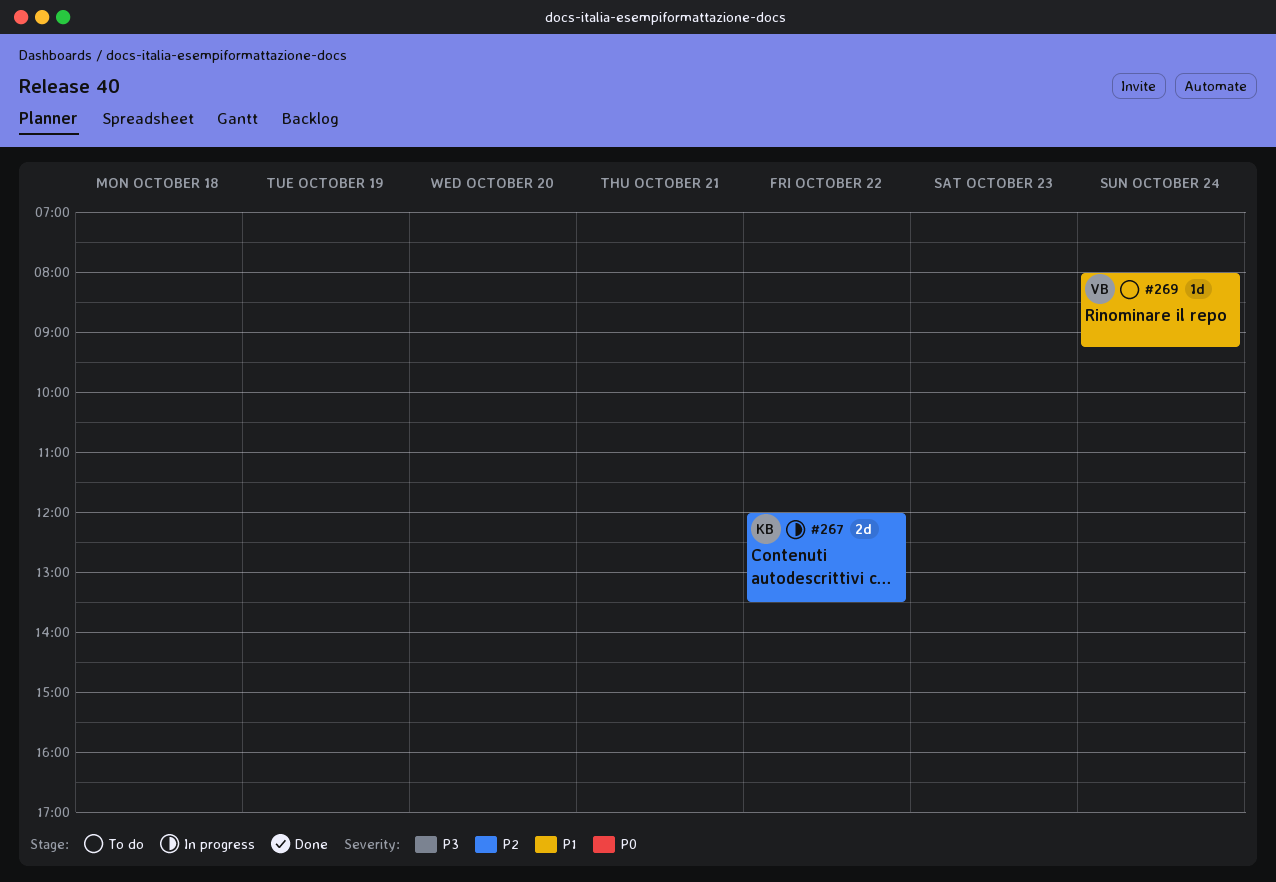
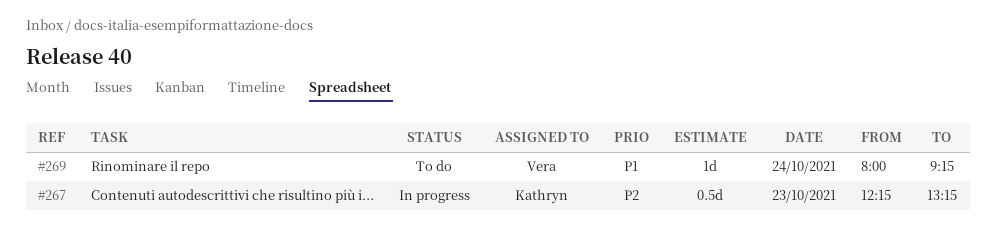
#267, estimate: 2d -> 0.5d
#267, day: Oct 22 -> Oct 23
#267, begins: 12:00 -> 12:15
#267, ends: 13:30 -> 13:15

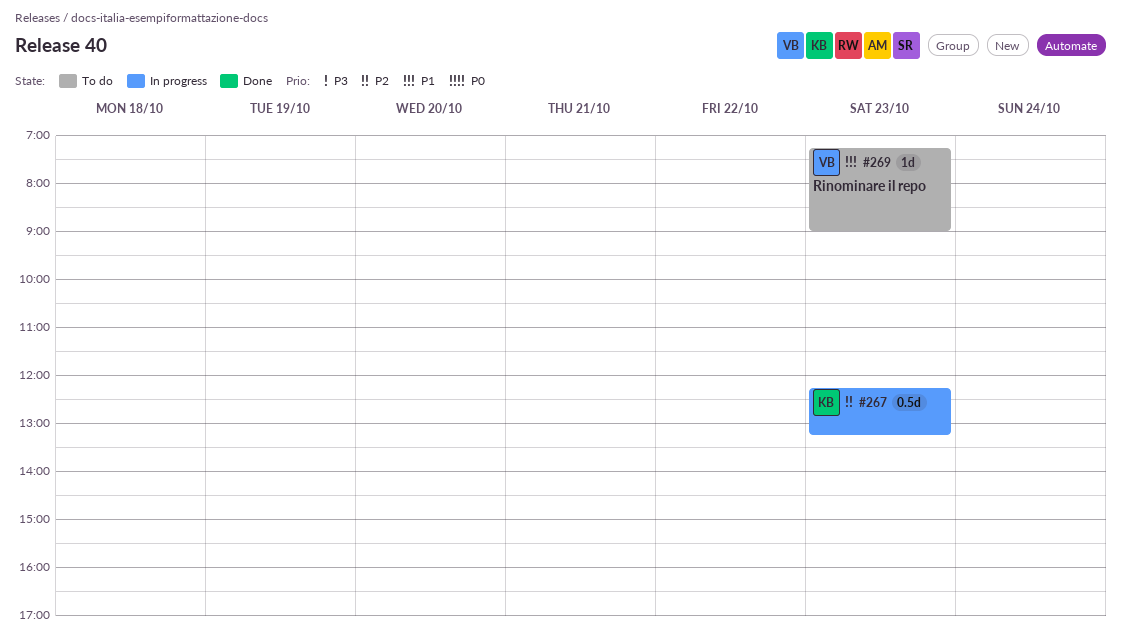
#269, day: Oct 24 -> Oct 23
#269, begins: 08:00 -> 07:15
#269, ends: 09:15 -> 09:00

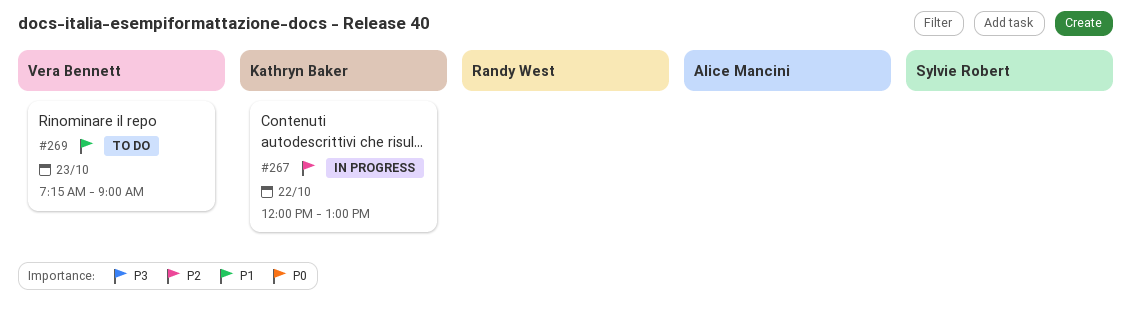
#267, day: Oct 23 -> Oct 22
#267, begins: 12:15 -> 12:00
#267, ends: 13:15 -> 13:00

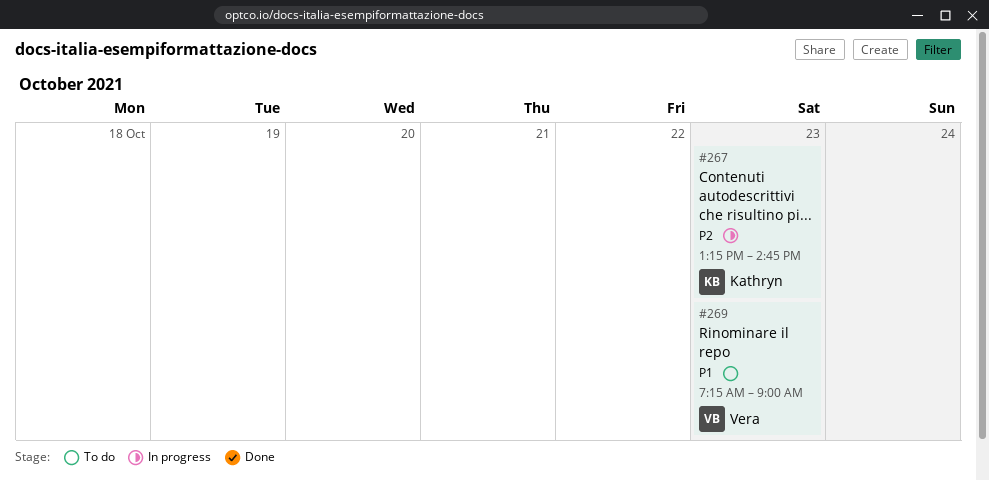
#267, day: Oct 22 -> Oct 23
#267, begins: 12:00 -> 13:15
#267, ends: 13:00 -> 14:45

